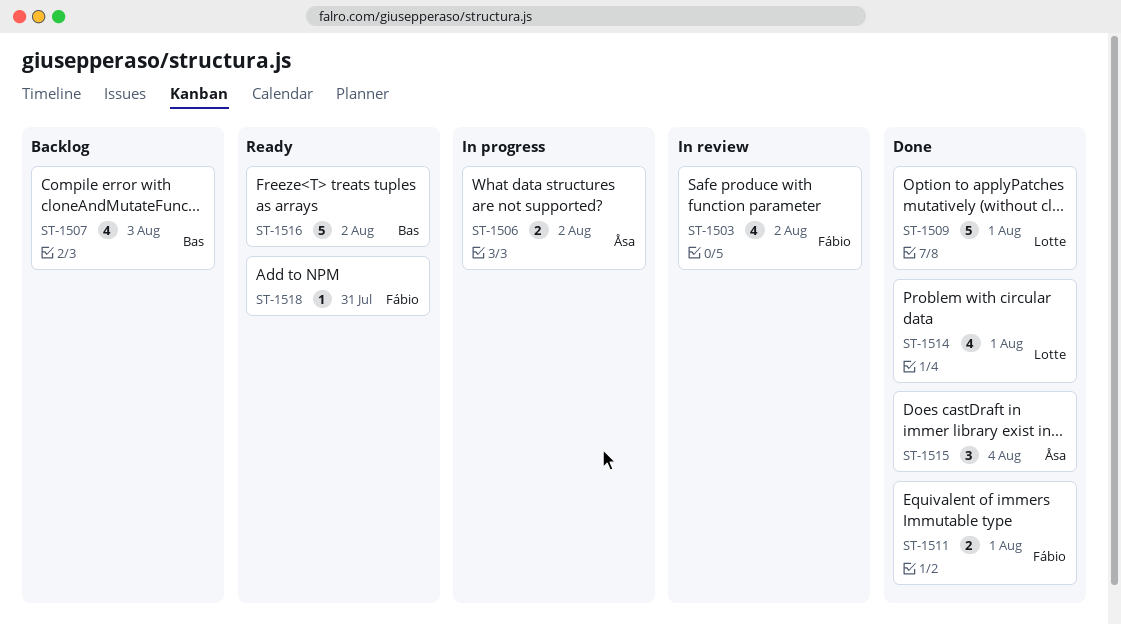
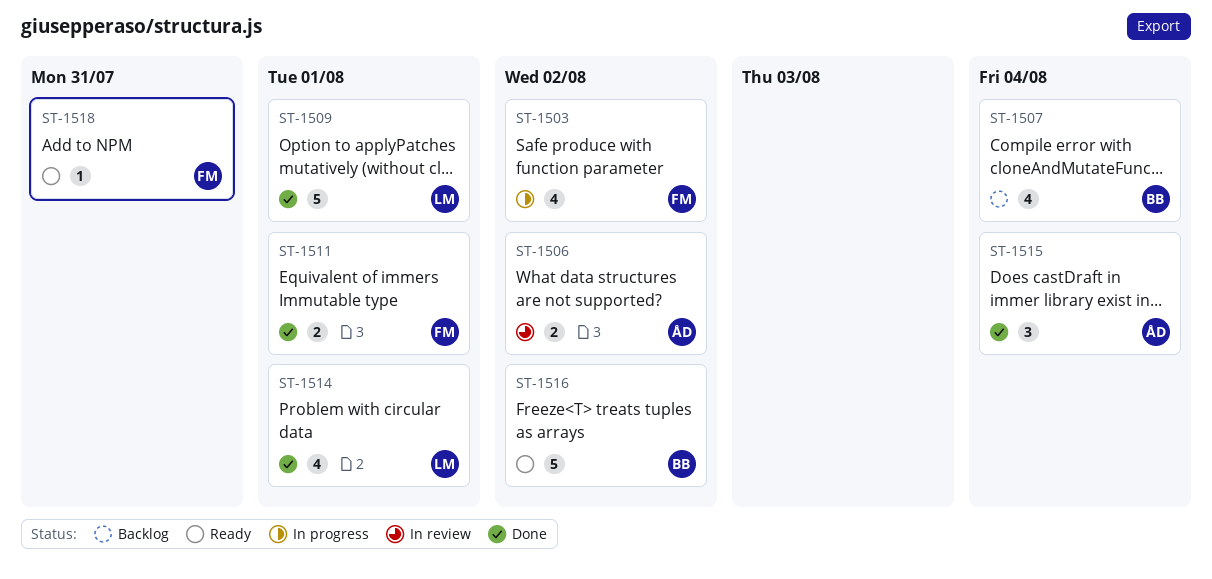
ST-1503, status: In review -> In progress
ST-1506, status: In progress -> In review
ST-1507, due: Aug 3 -> Aug 4

